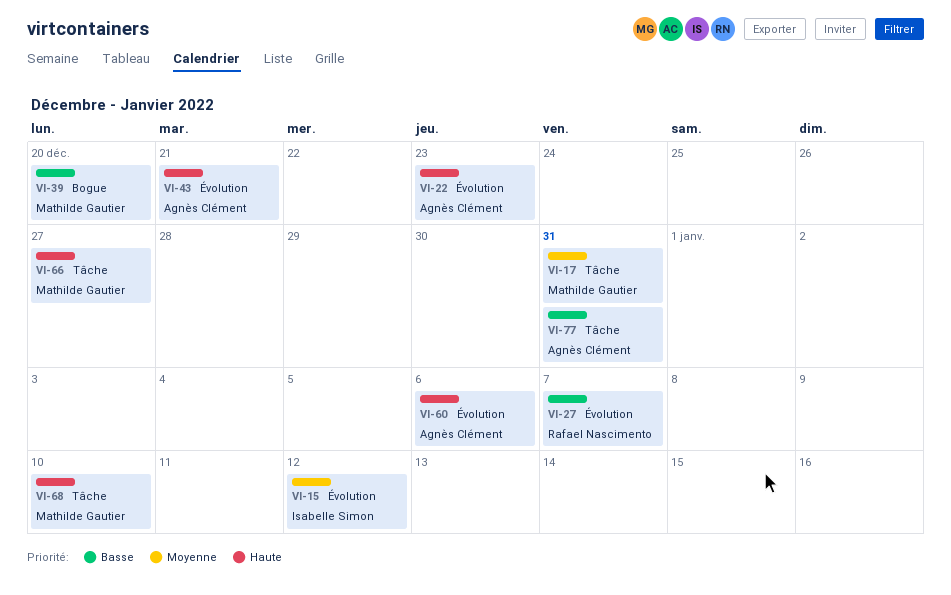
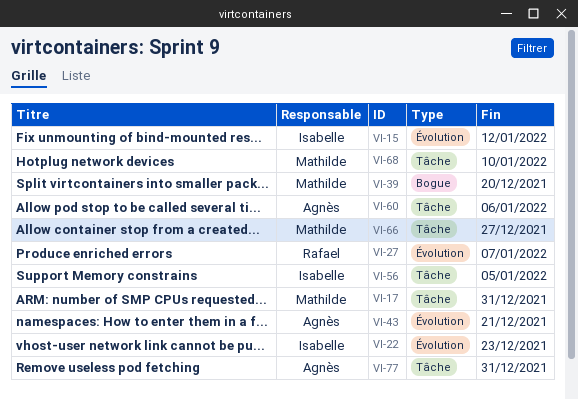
VI-22, owner: Agnès Clément -> Isabelle Simon
VI-56: none -> present
VI-60, label: Évolution -> Tâche

